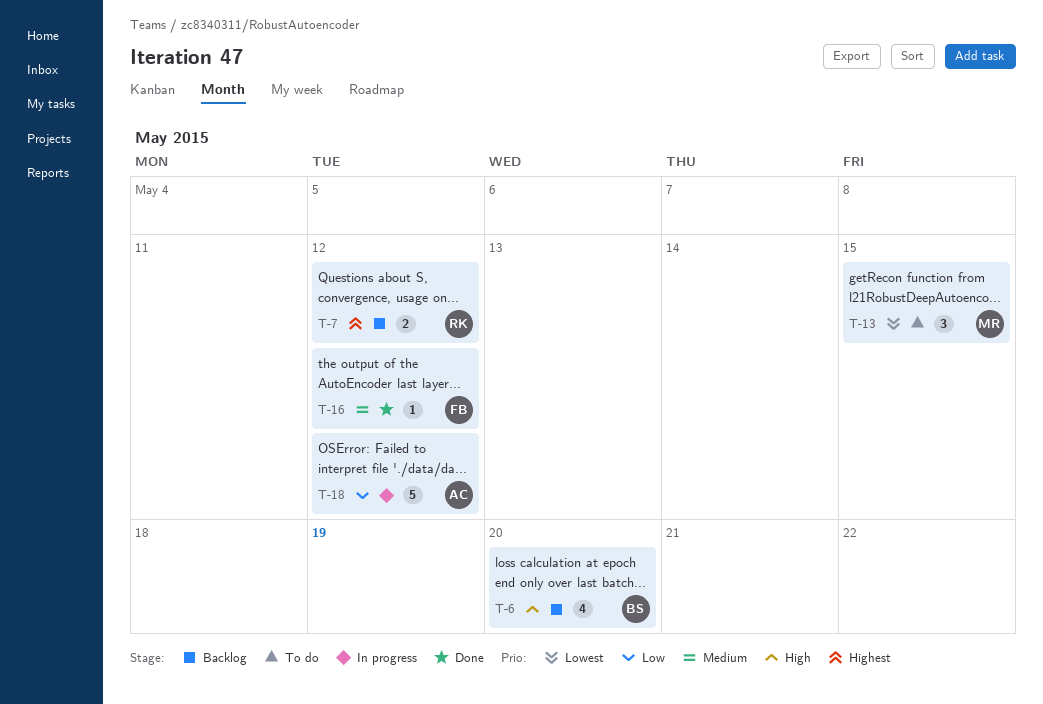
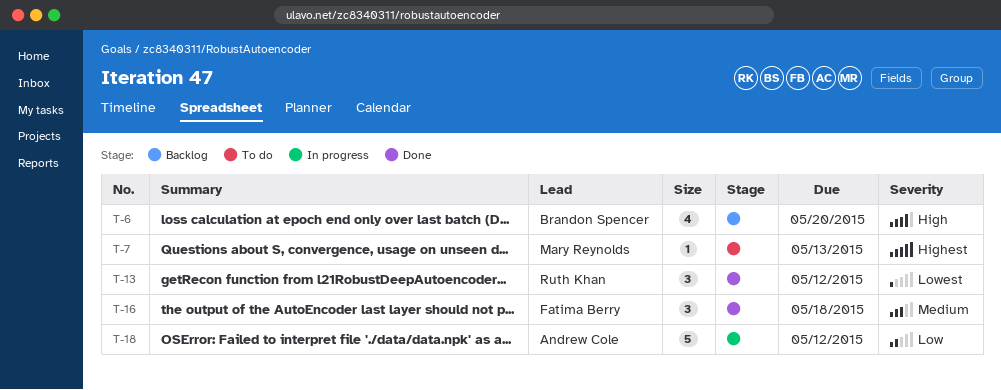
T-7, status: Backlog -> To do
T-7, owner: Ruth Khan -> Mary Reynolds
T-7, estimate: 2 -> 1
T-7, due: May 12 -> May 13
T-13, status: To do -> Done
T-13, owner: Mary Reynolds -> Ruth Khan
T-13, due: May 15 -> May 12
T-16, estimate: 1 -> 3
T-16, due: May 12 -> May 18

